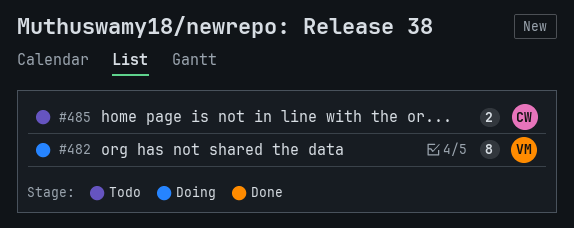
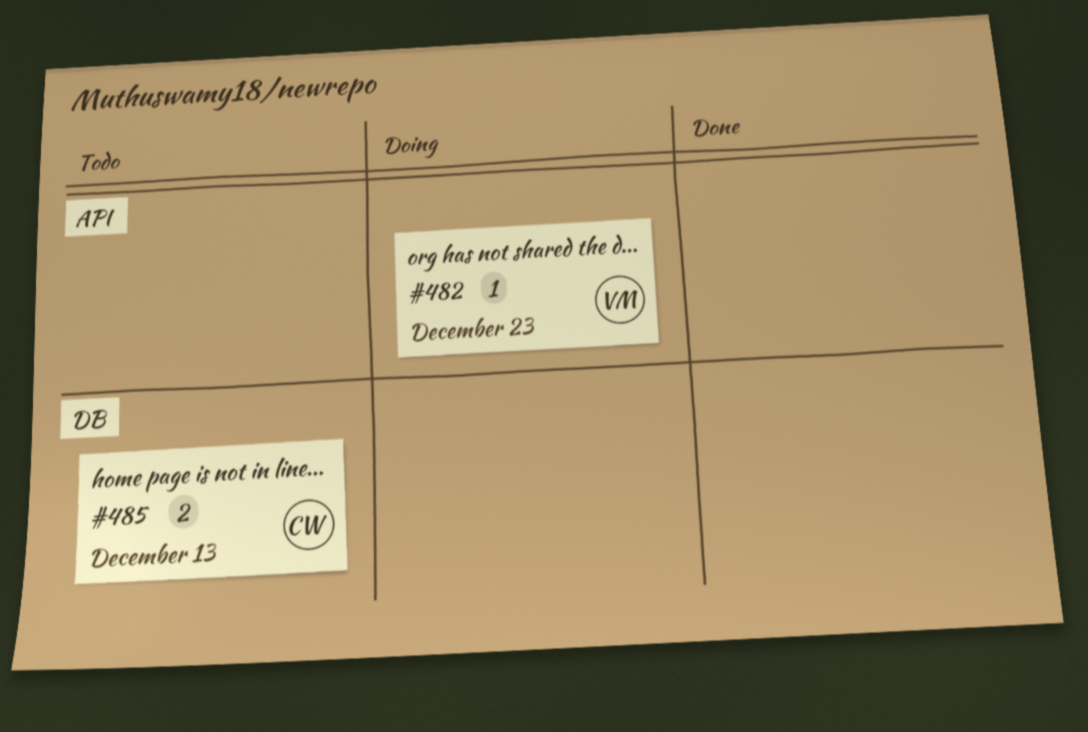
#482, estimate: 8 -> 1

